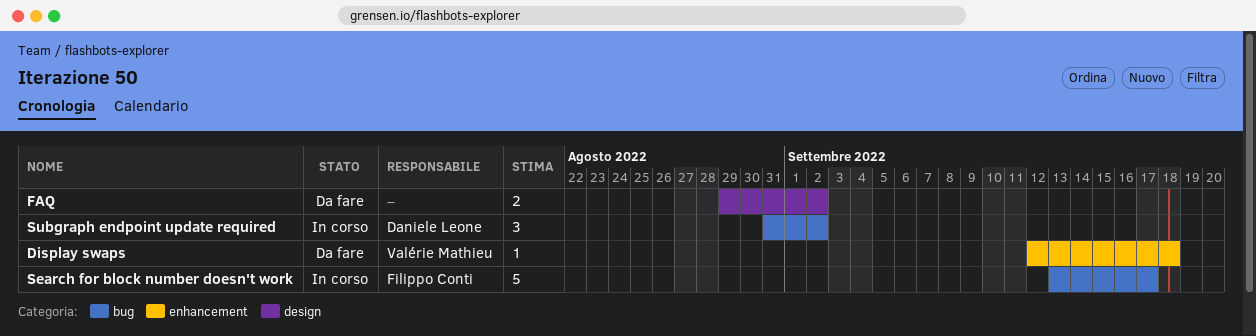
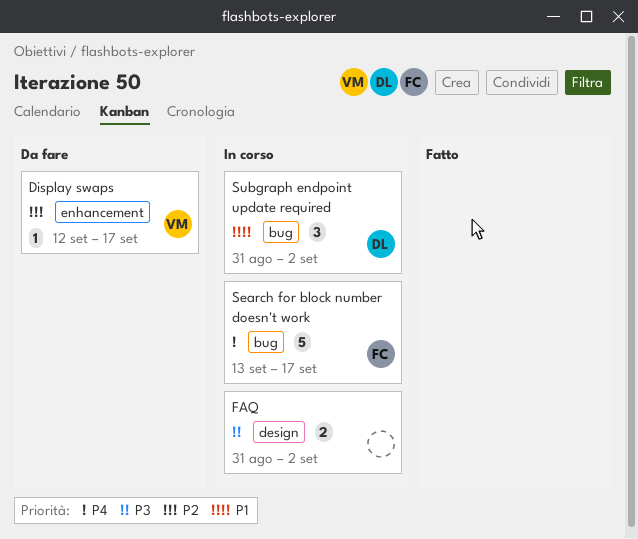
Display swaps, due: Sep 18 -> Sep 17
FAQ, status: Da fare -> In corso
FAQ, start: Aug 29 -> Aug 31

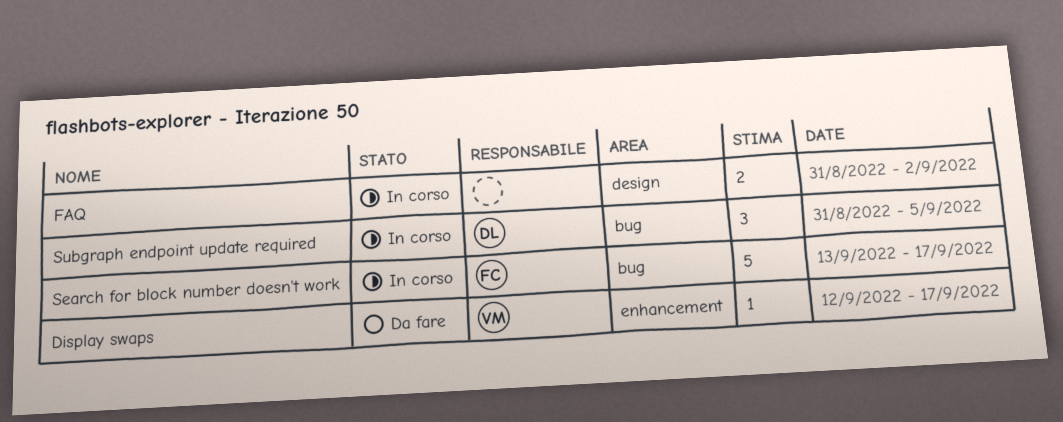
Subgraph endpoint update required, due: Sep 2 -> Sep 5

